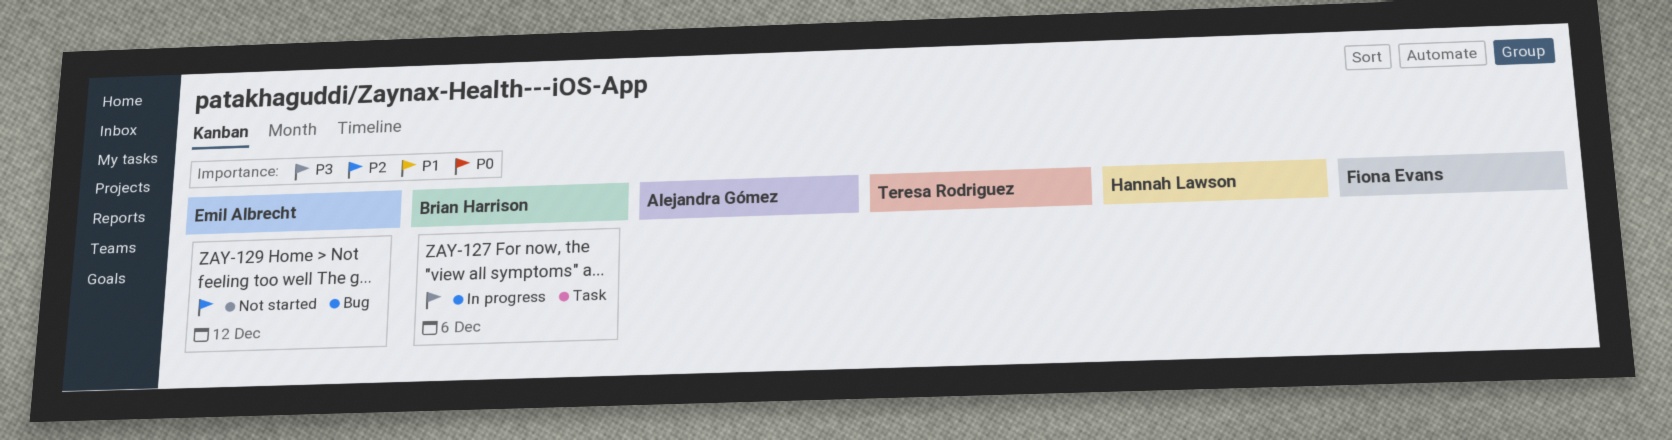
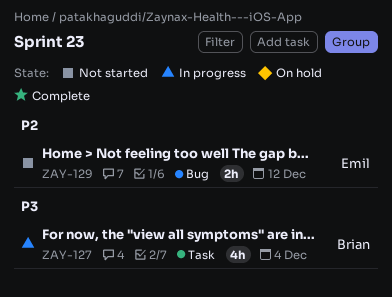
ZAY-127, due: Dec 6 -> Dec 4

